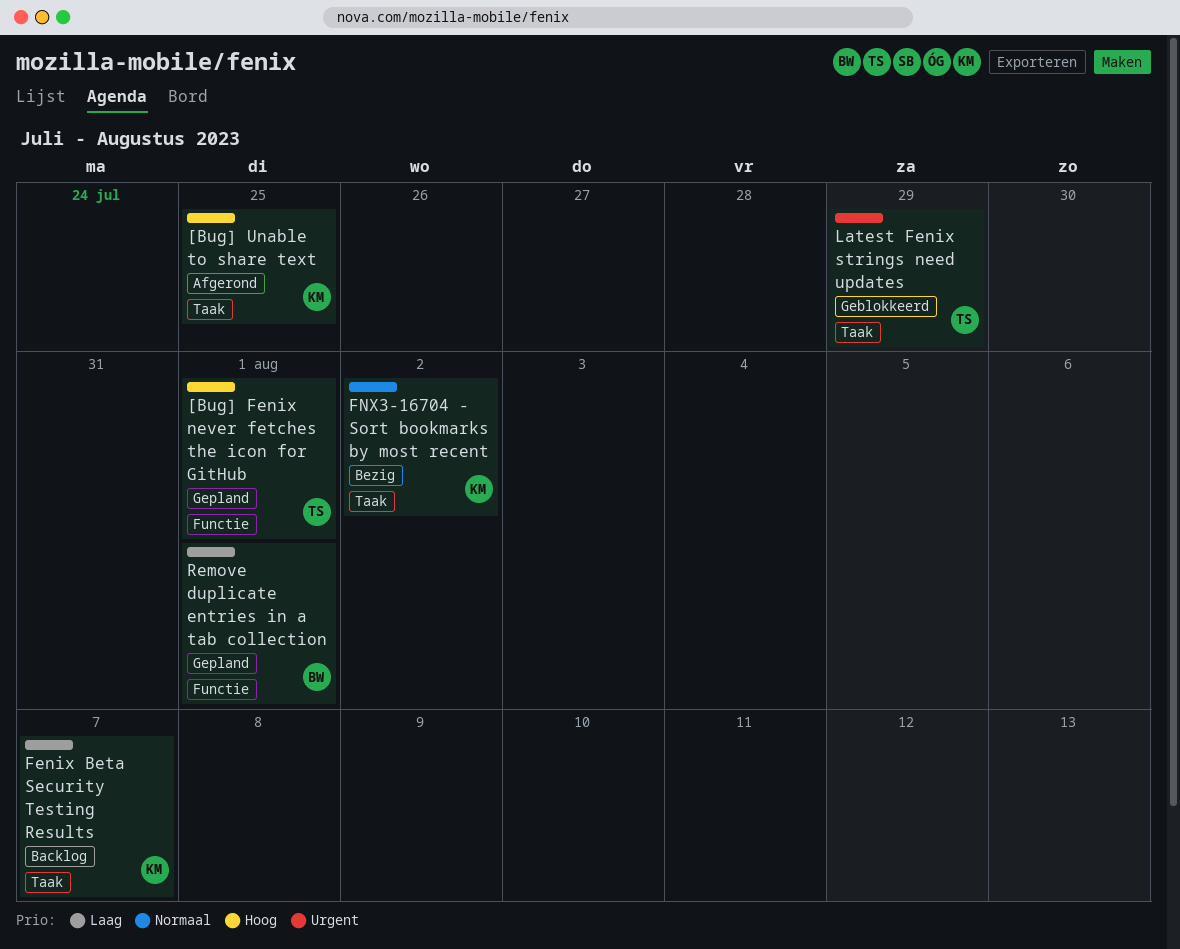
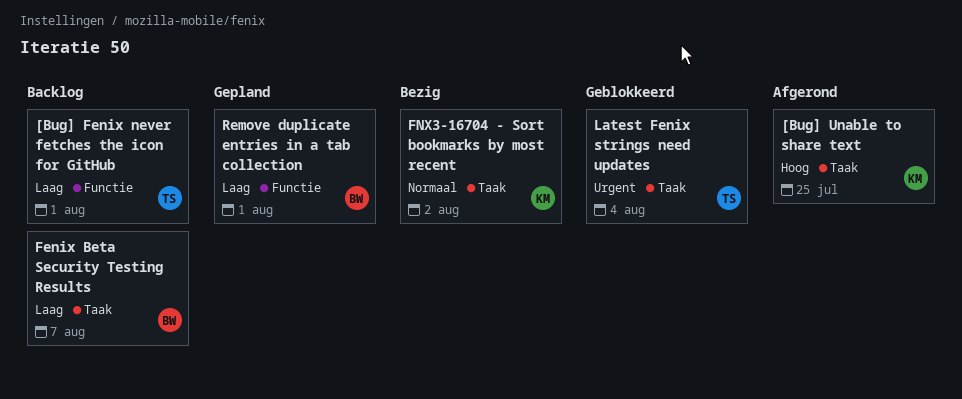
[Bug] Fenix never fetches the icon for GitHub, status: Gepland -> Backlog
[Bug] Fenix never fetches the icon for GitHub, priority: Hoog -> Laag
Fenix Beta Security Testing Results, owner: KM -> BW
Latest Fenix strings need updates, due: Jul 29 -> Aug 4

